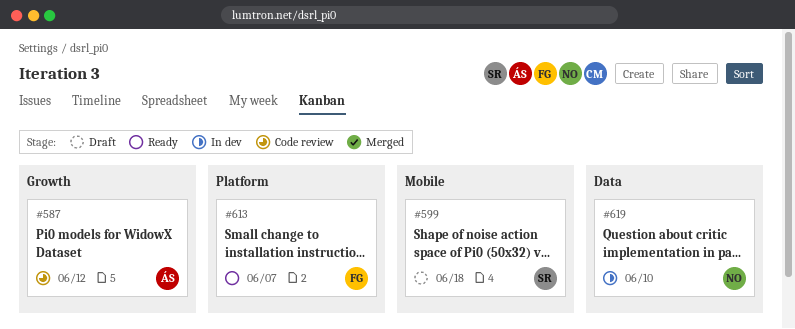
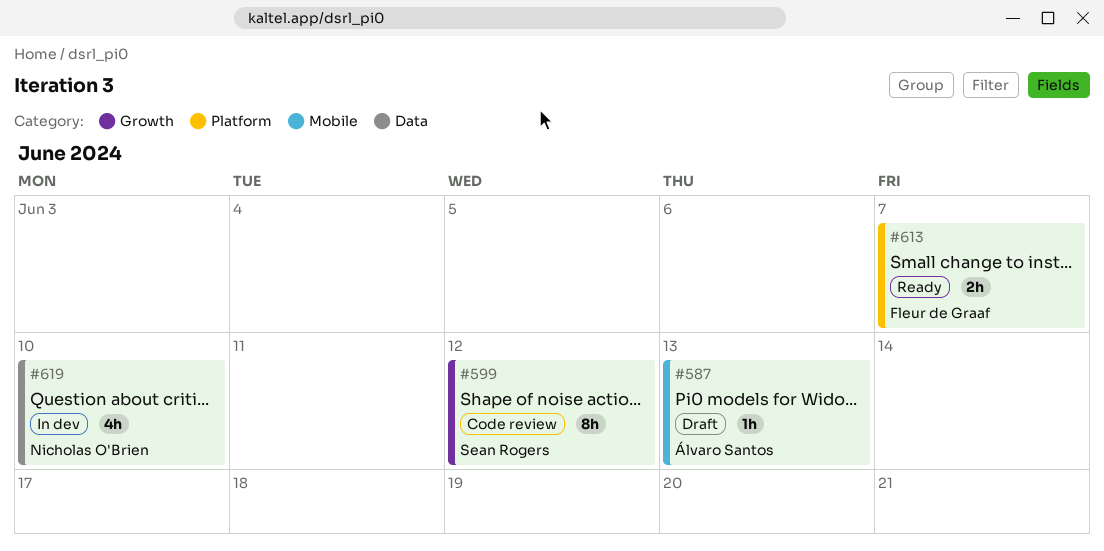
#587, status: Code review -> Draft
#587, label: Growth -> Mobile
#587, due: Jun 12 -> Jun 13
#599, status: Draft -> Code review
#599, label: Mobile -> Growth
#599, due: Jun 18 -> Jun 12

